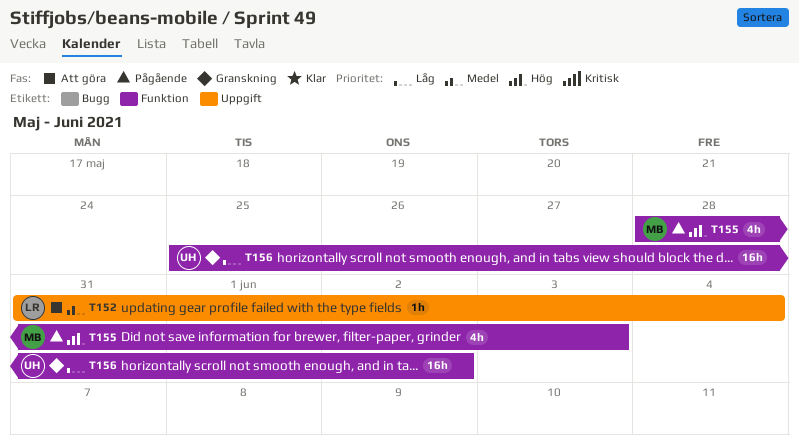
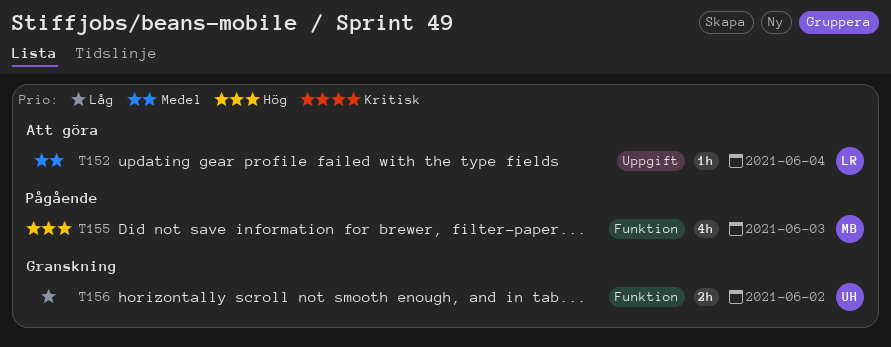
T156, estimate: 16h -> 2h

